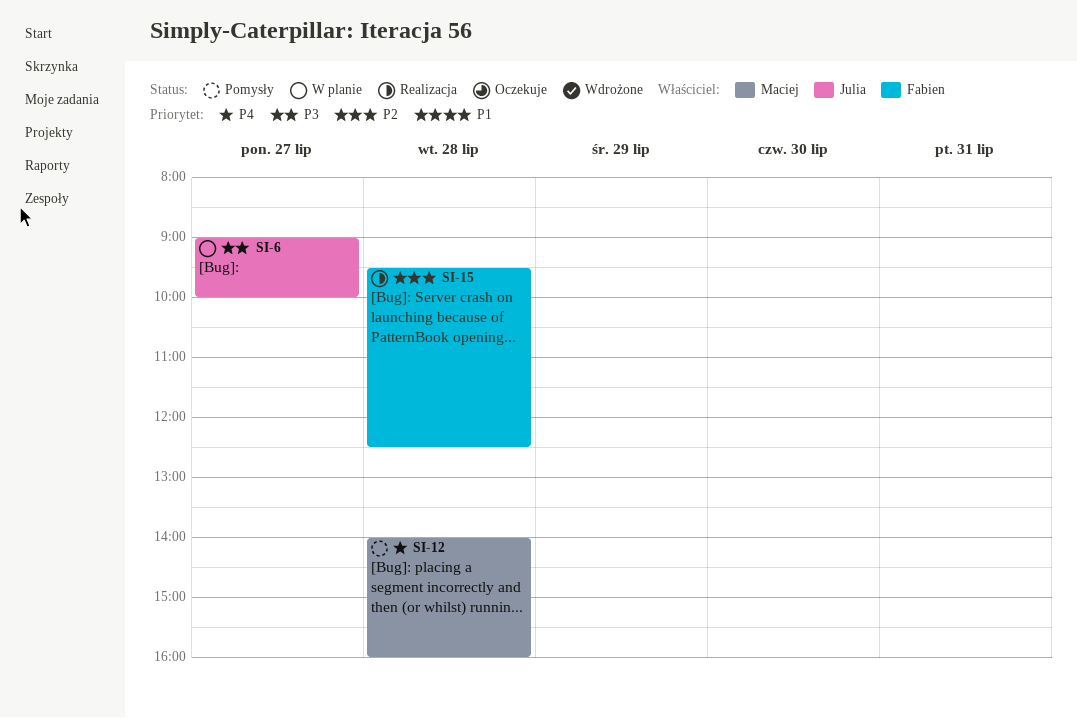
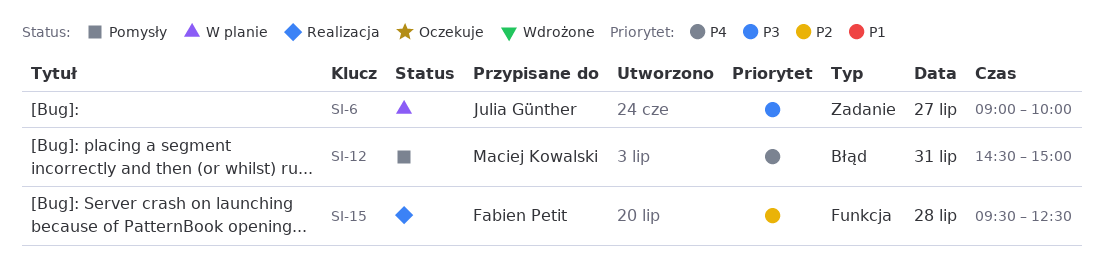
SI-12, day: Jul 28 -> Jul 31
SI-12, begins: 14:00 -> 14:30
SI-12, ends: 16:00 -> 15:00

